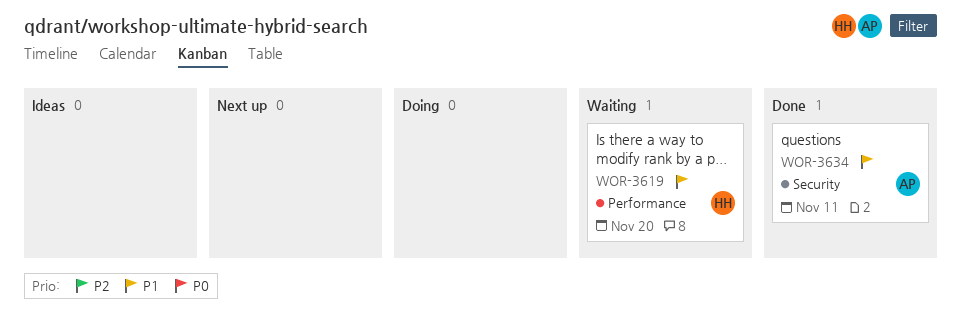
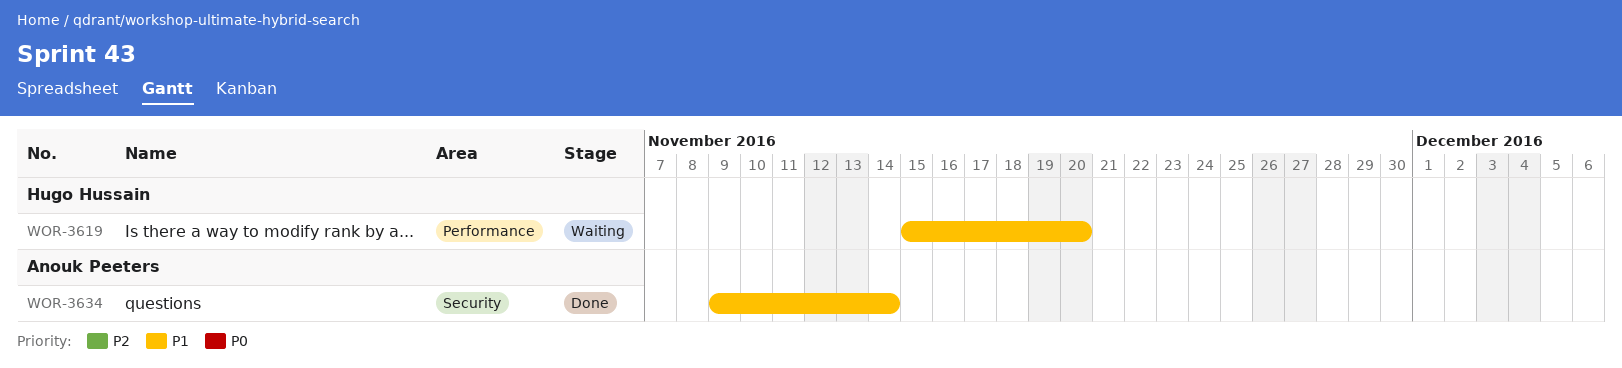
WOR-3634, due: Nov 11 -> Nov 14

